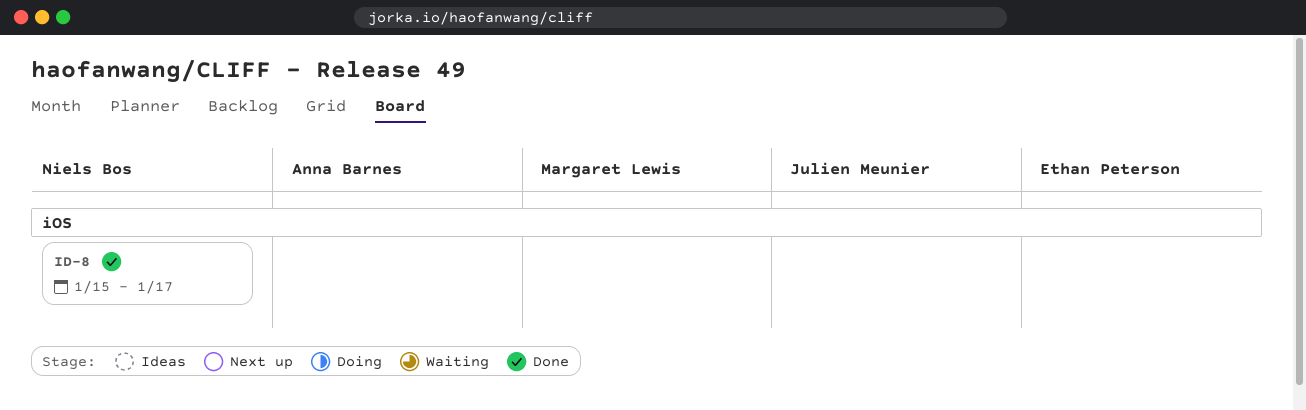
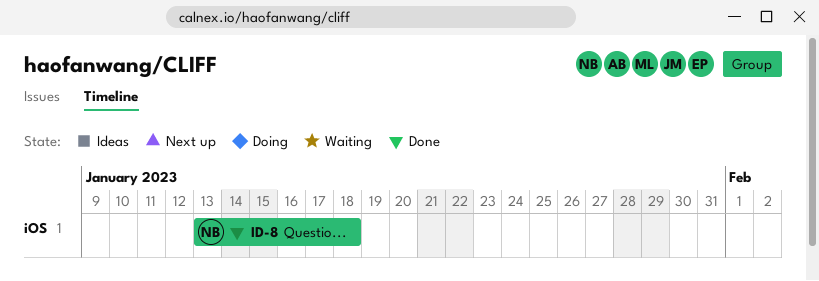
ID-8, start: Jan 15 -> Jan 13
ID-8, due: Jan 17 -> Jan 18

